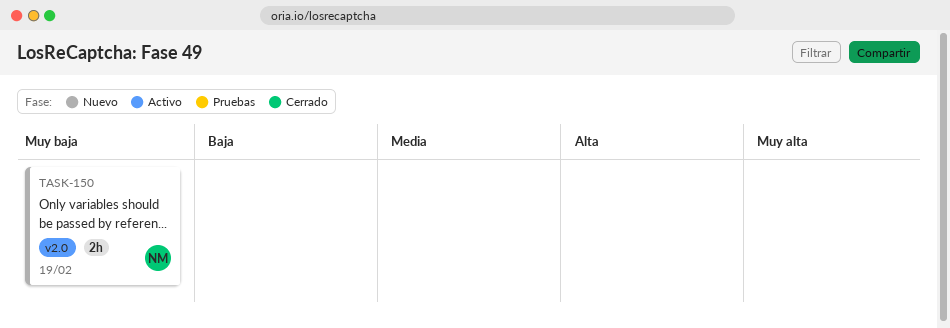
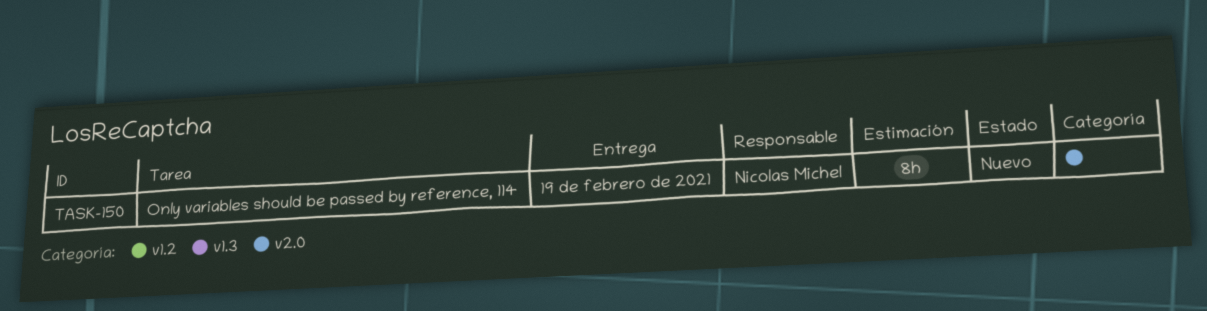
TASK-150, estimate: 2h -> 8h

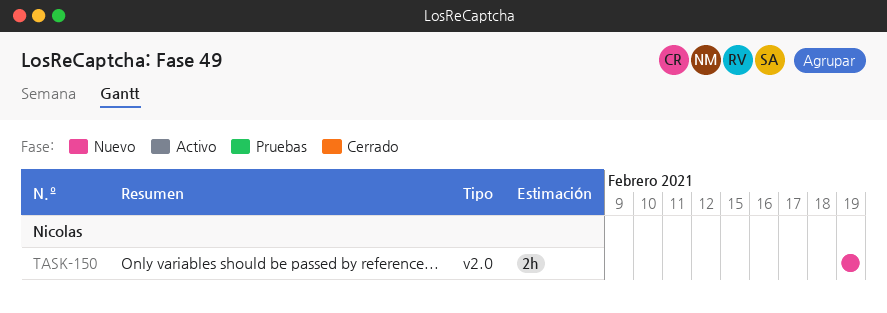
TASK-150, estimate: 8h -> 2h

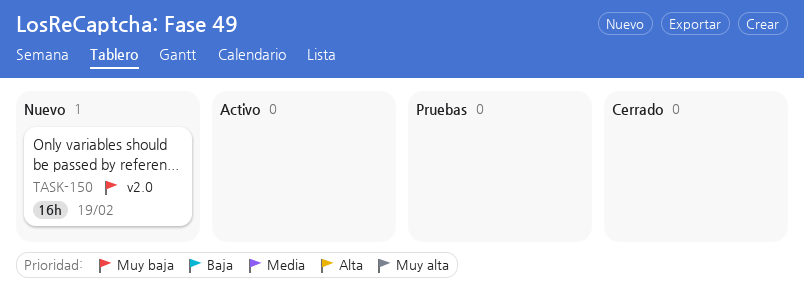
TASK-150, estimate: 2h -> 16h

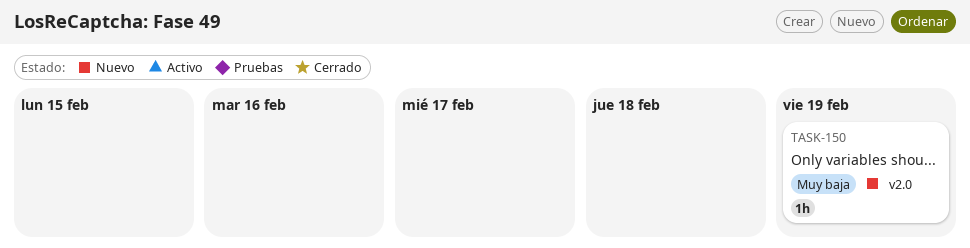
TASK-150, estimate: 16h -> 1h

